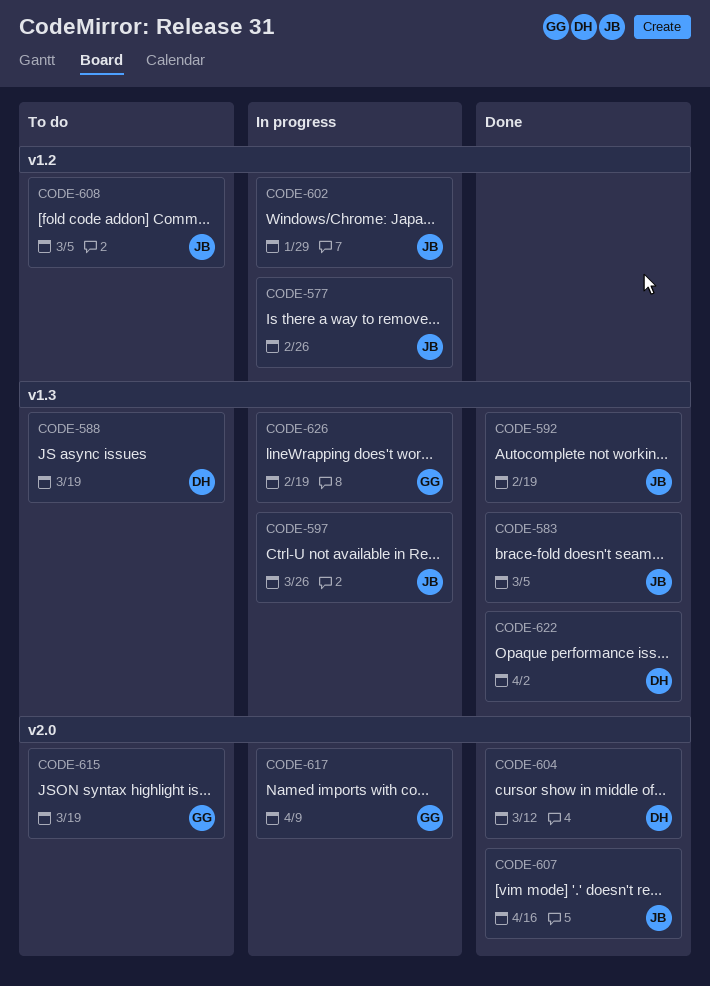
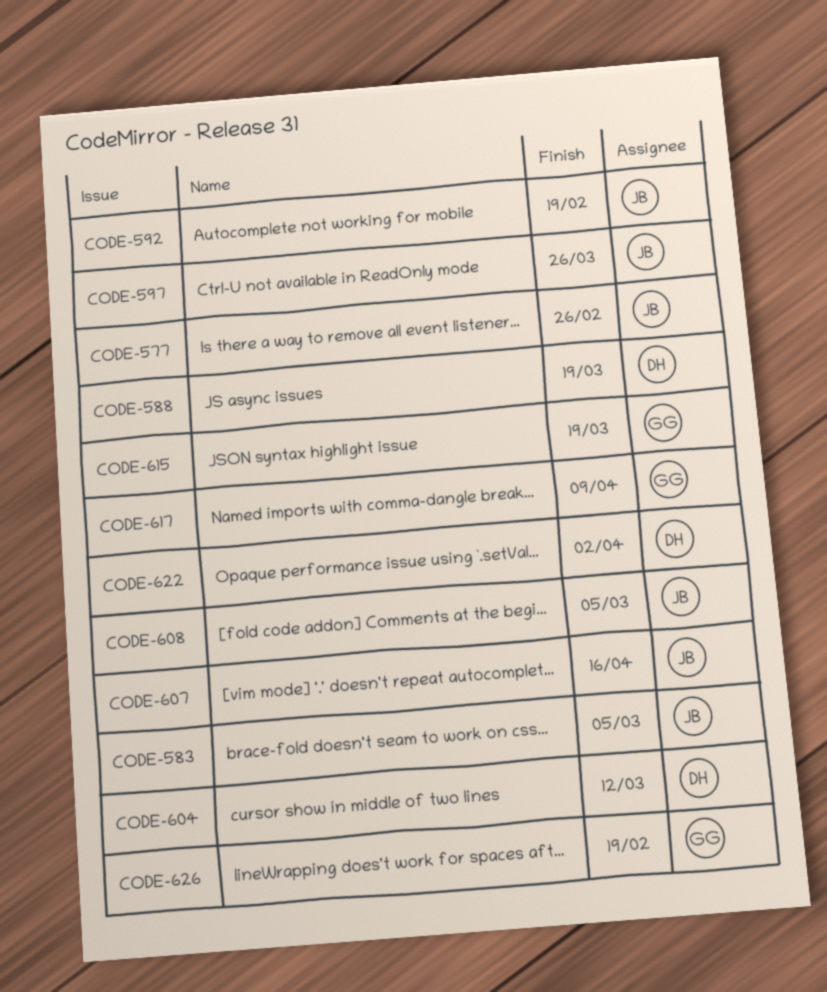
CODE-602: present -> none

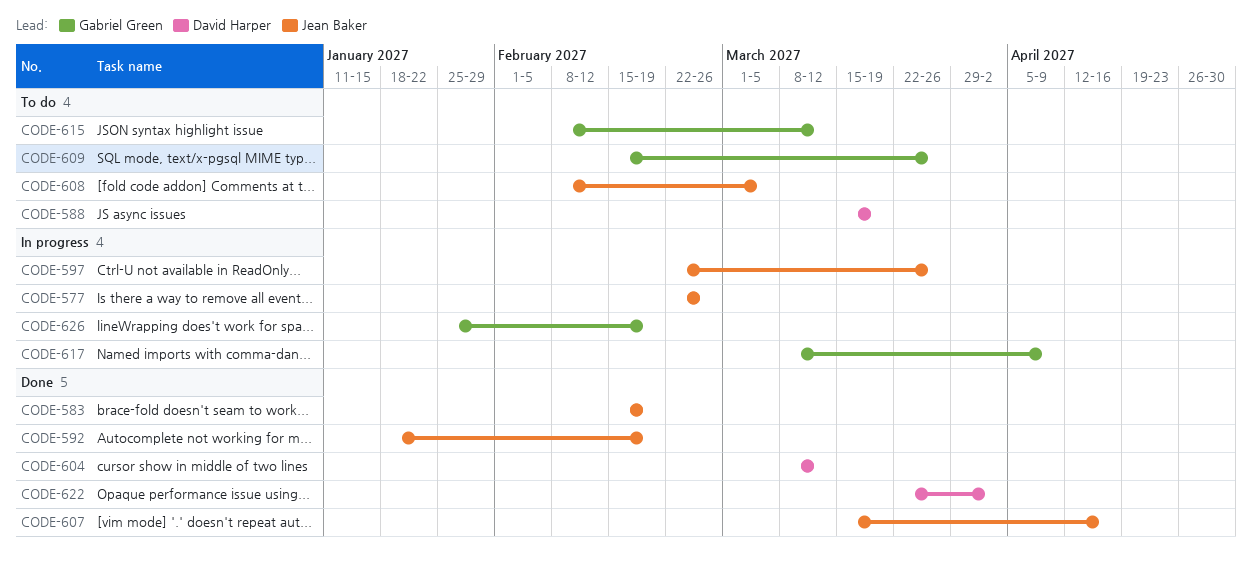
CODE-583, due: Mar 5 -> Feb 19
CODE-609: none -> present
CODE-615, due: Mar 19 -> Mar 12

